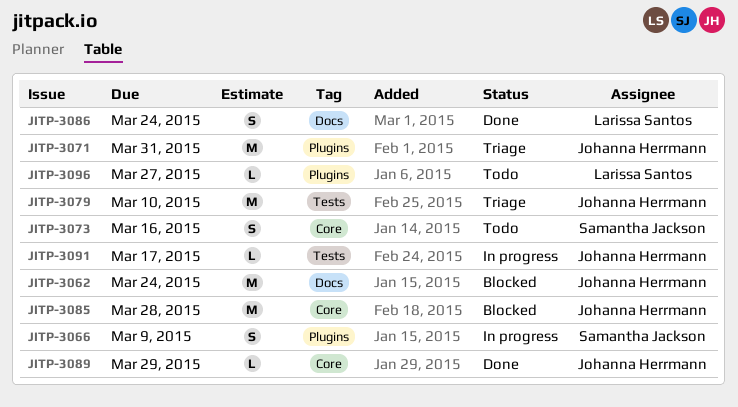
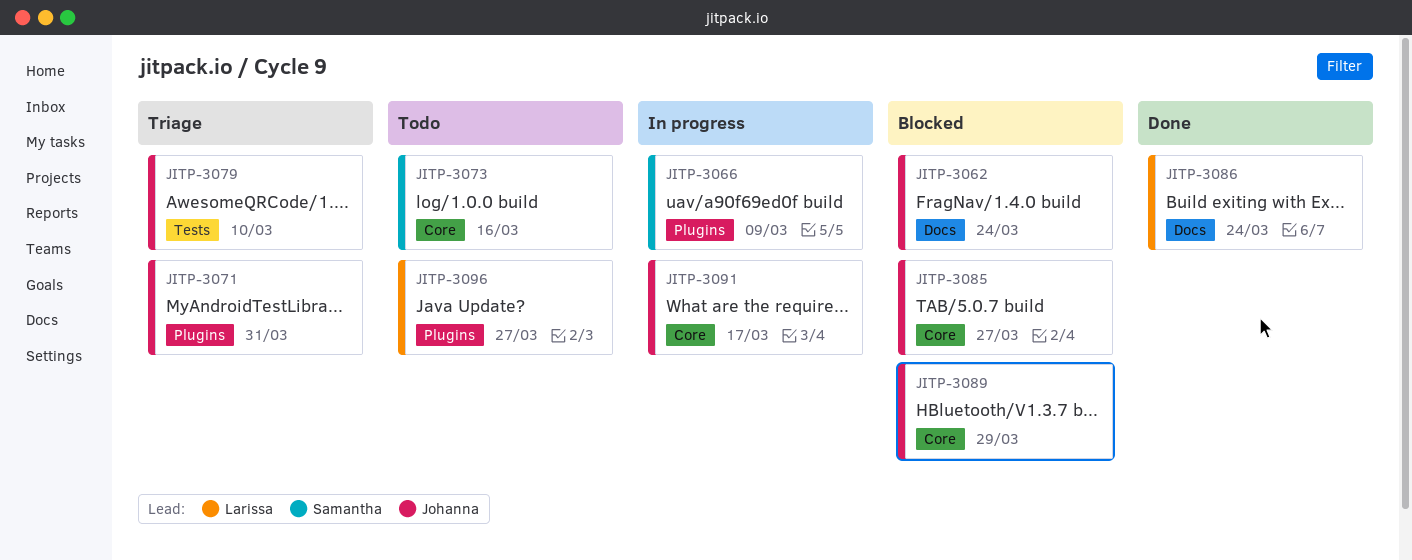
JITP-3085, due: Mar 28 -> Mar 27
JITP-3089, status: Done -> Blocked
JITP-3091, label: Tests -> Core

